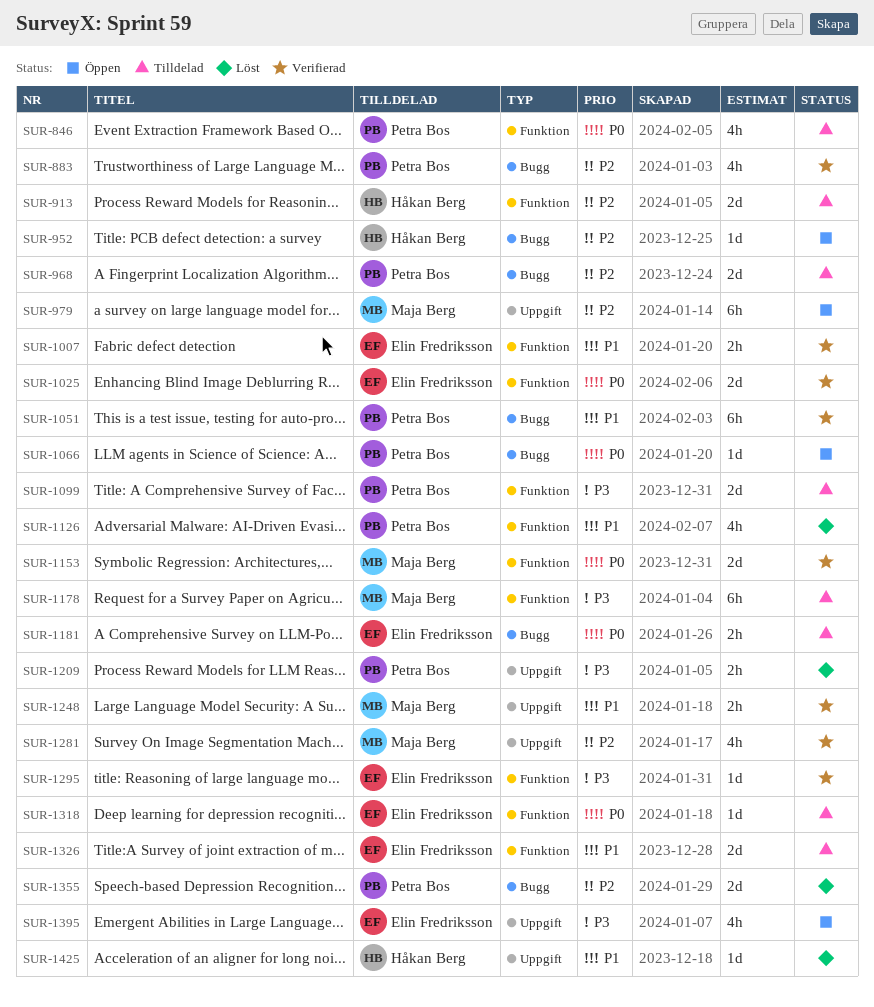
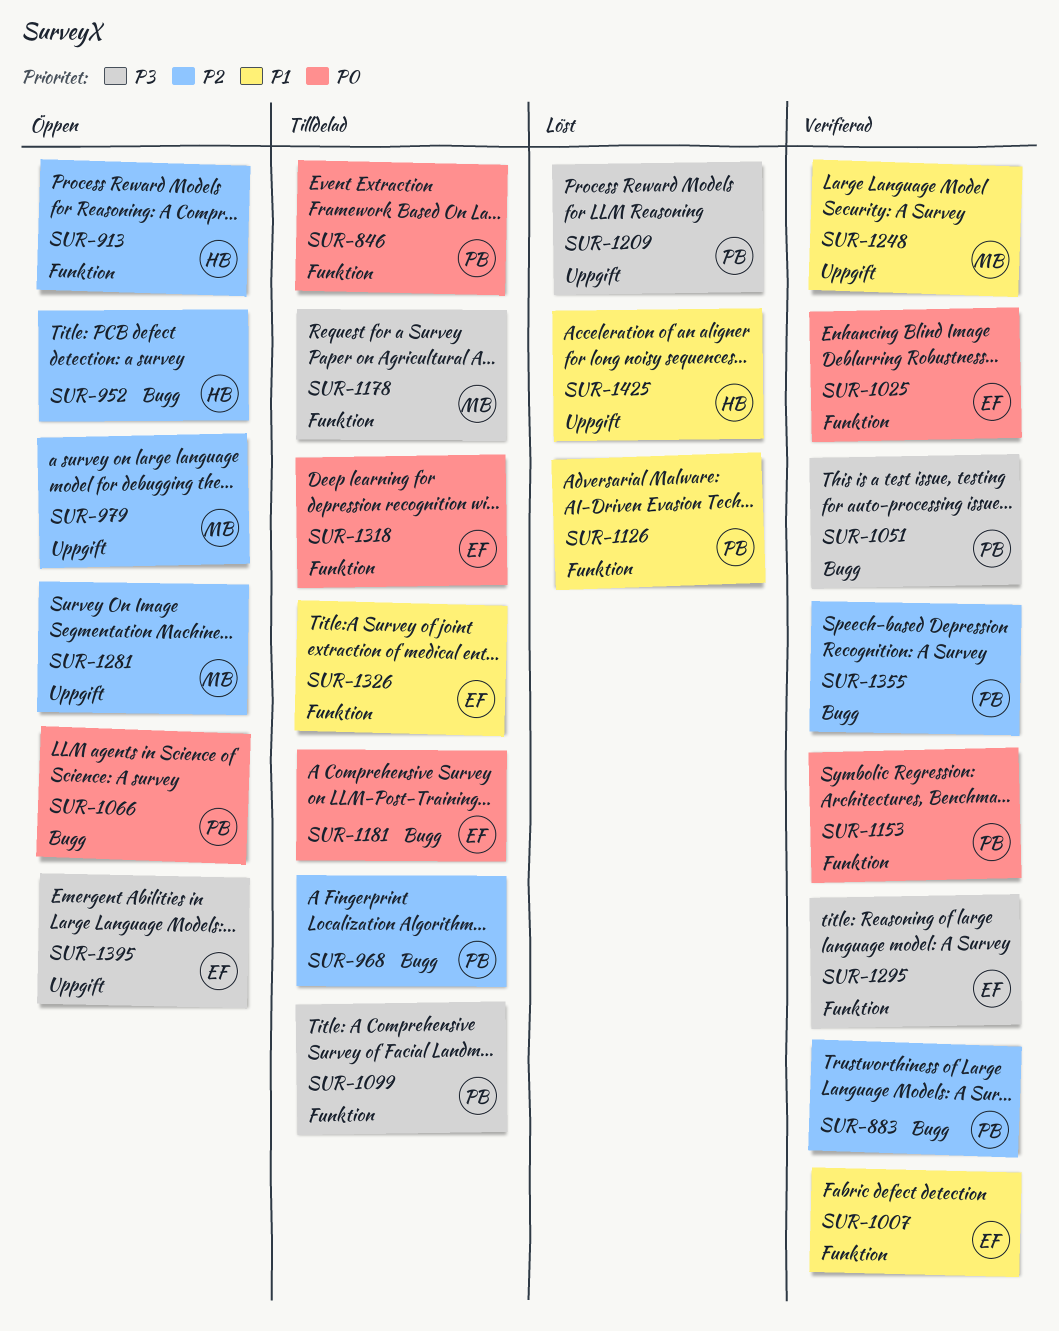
SUR-913, status: Tilldelad -> Öppen
SUR-1051, priority: P1 -> P3
SUR-1153, owner: Maja Berg -> Petra Bos
SUR-1281, status: Verifierad -> Öppen
SUR-1355, status: Löst -> Verifierad

